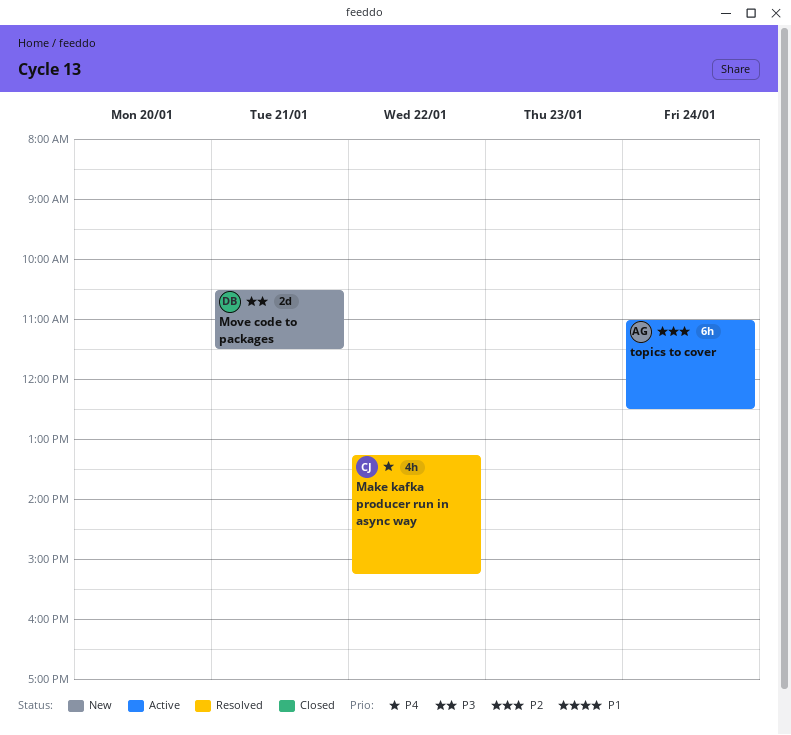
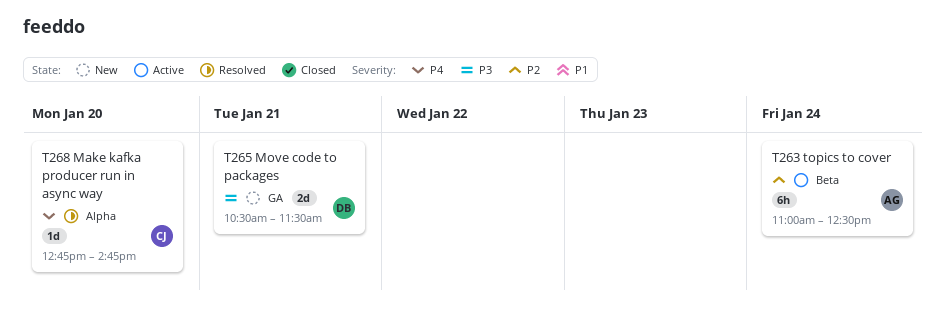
Make kafka producer run in async way, estimate: 4h -> 1d
Make kafka producer run in async way, day: Jan 22 -> Jan 20
Make kafka producer run in async way, begins: 13:15 -> 12:45
Make kafka producer run in async way, ends: 15:15 -> 14:45

